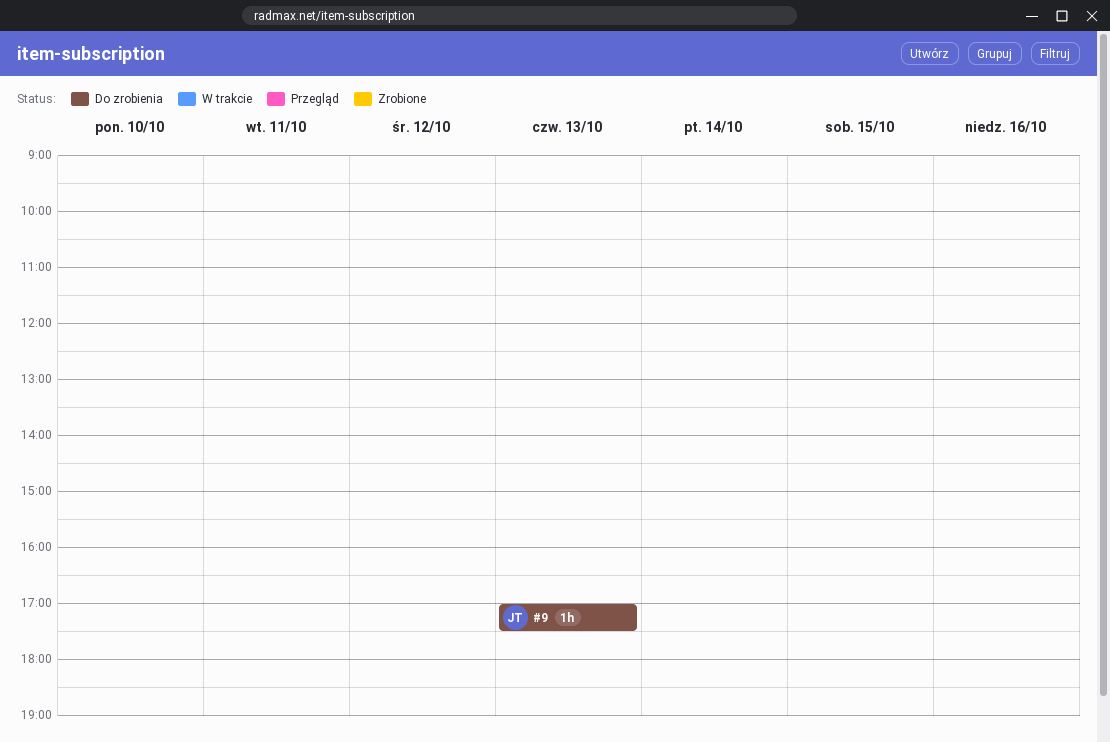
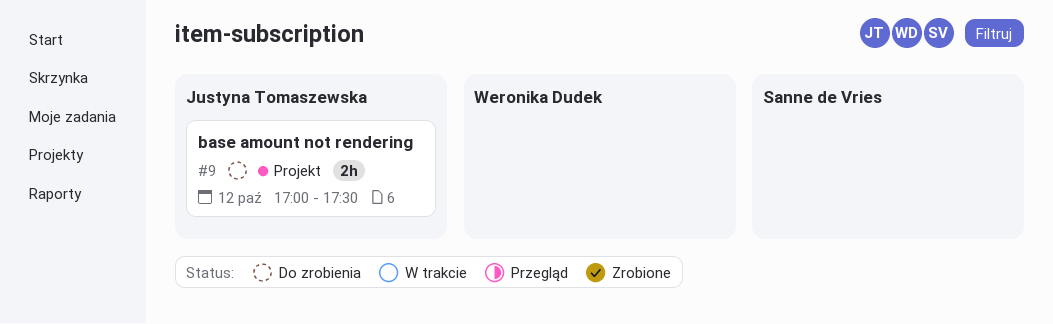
#9, estimate: 1h -> 2h
#9, day: Oct 13 -> Oct 12

